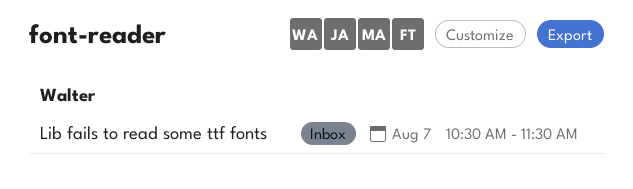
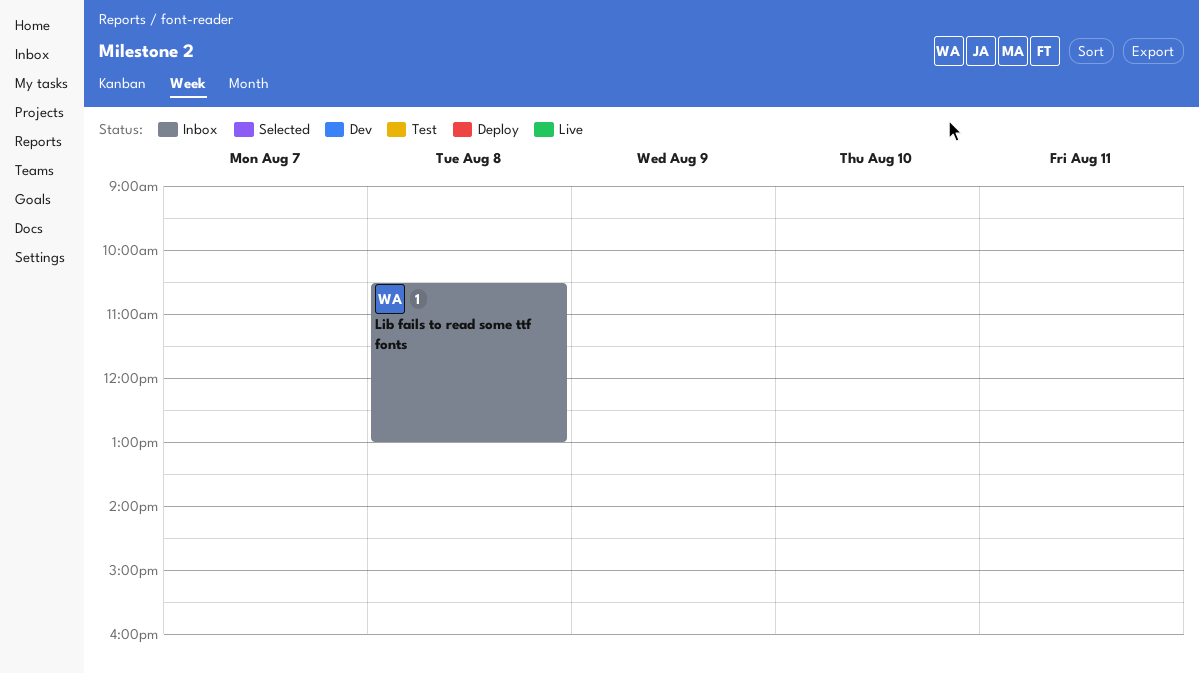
Lib fails to read some ttf fonts, day: Aug 7 -> Aug 8
Lib fails to read some ttf fonts, ends: 11:30 -> 13:00

